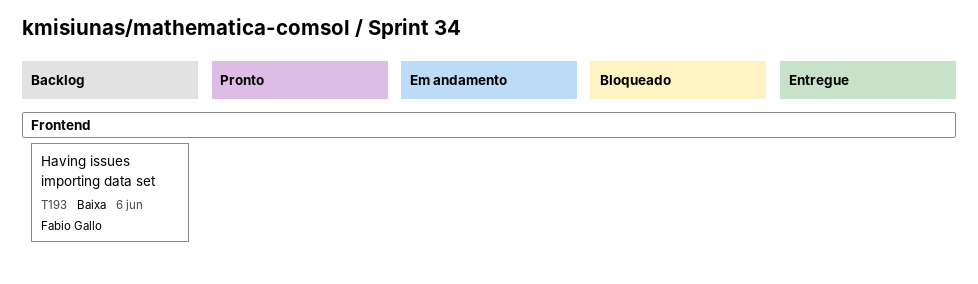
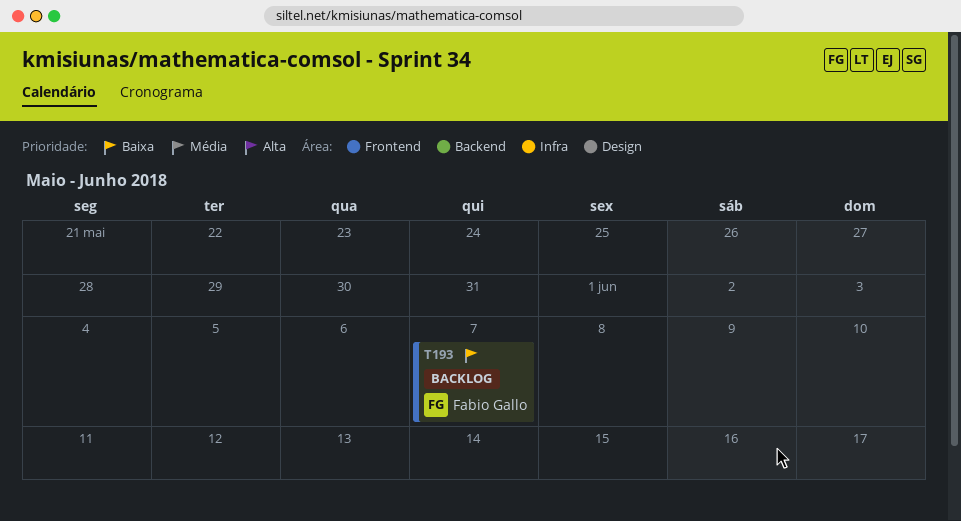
T193, due: Jun 6 -> Jun 7

